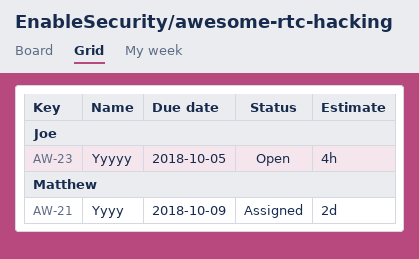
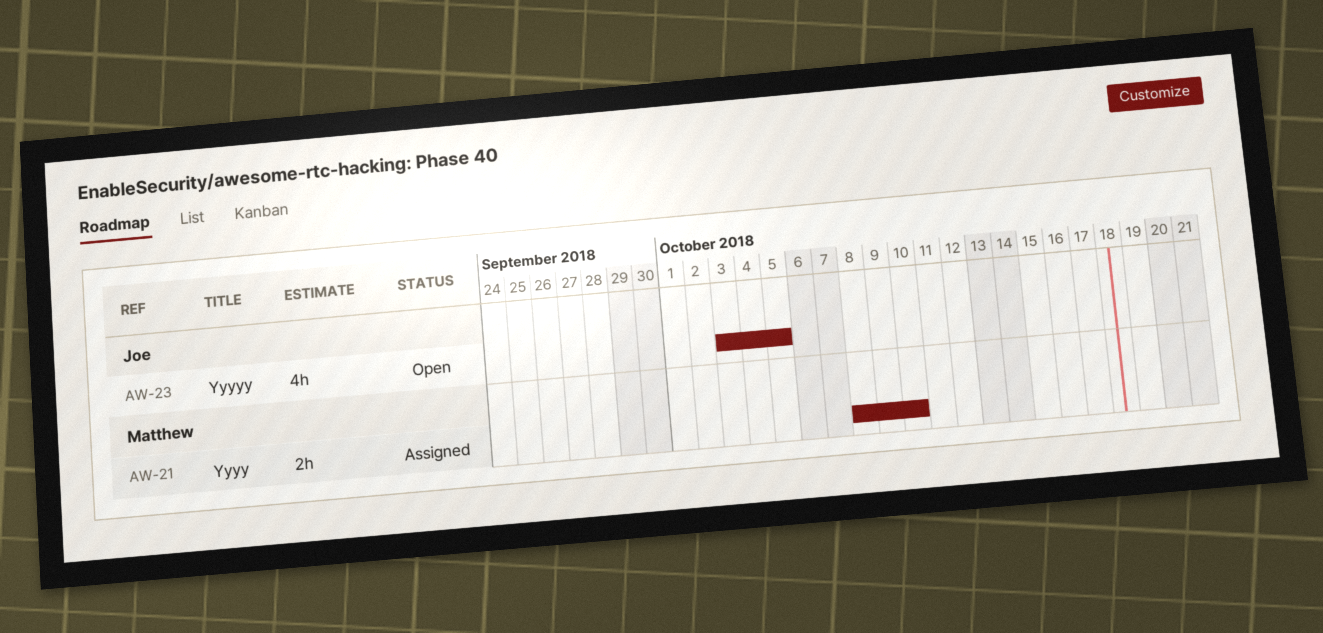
AW-21, estimate: 2d -> 2h
AW-21, due: Oct 9 -> Oct 10

